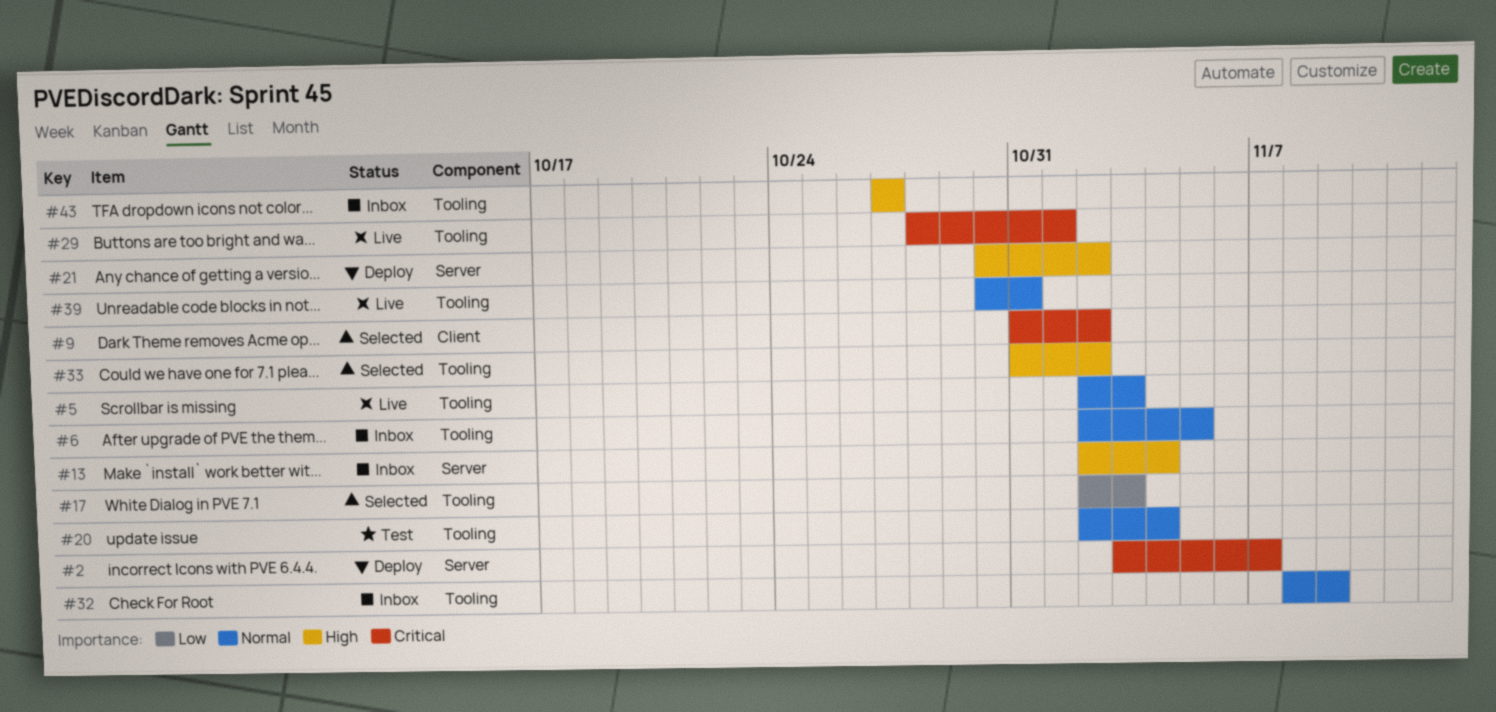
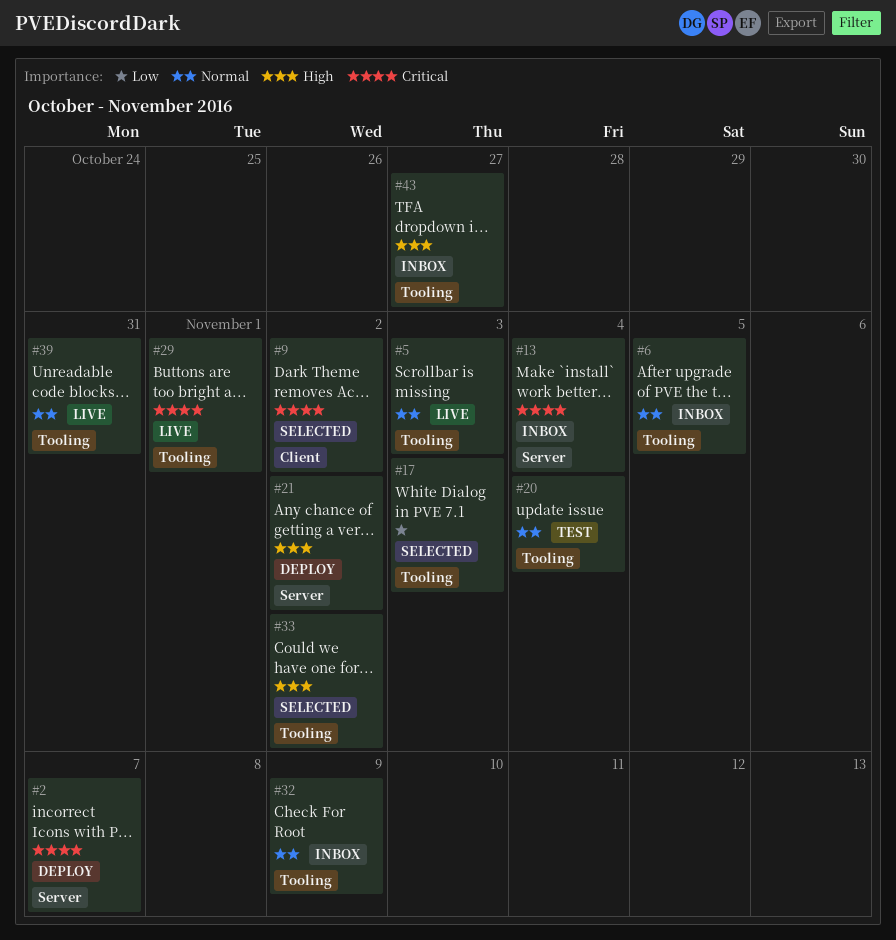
#13, priority: High -> Critical

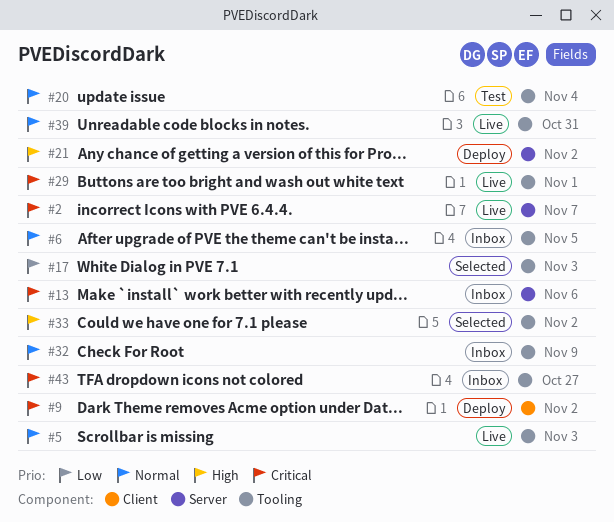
#2, status: Deploy -> Live
#9, status: Selected -> Deploy
#13, due: Nov 4 -> Nov 6
#43, priority: High -> Critical

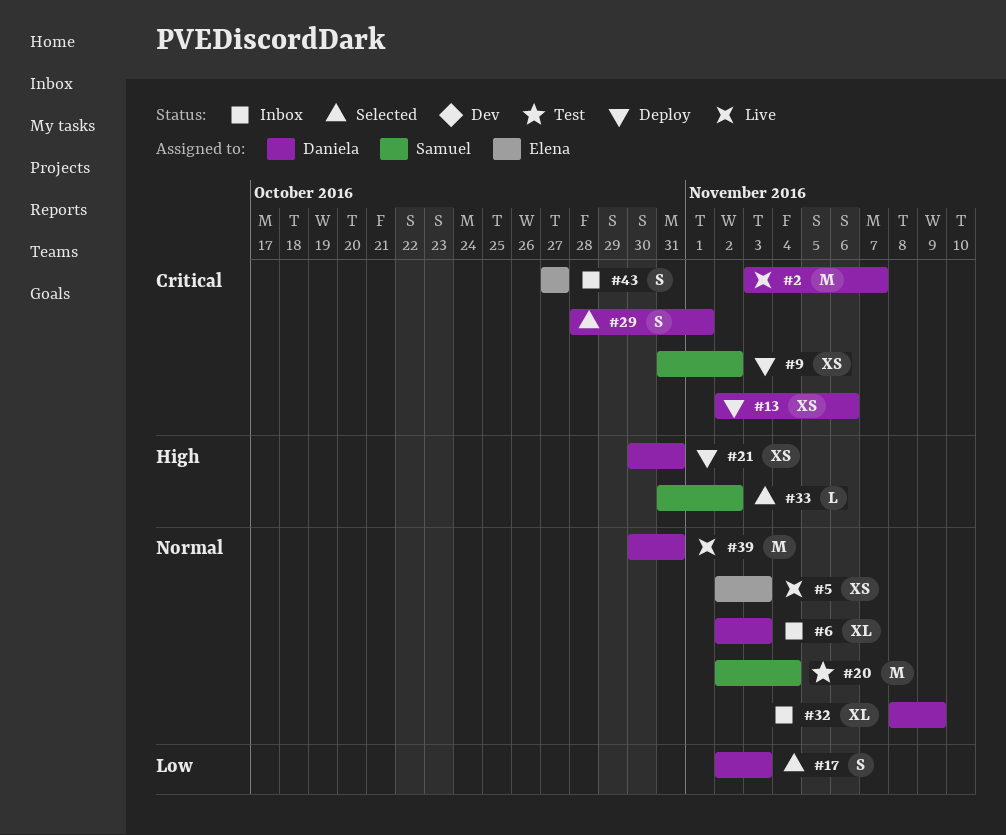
#6, due: Nov 5 -> Nov 3
#13, status: Inbox -> Deploy
#21, due: Nov 2 -> Oct 31
#29, status: Live -> Selected

